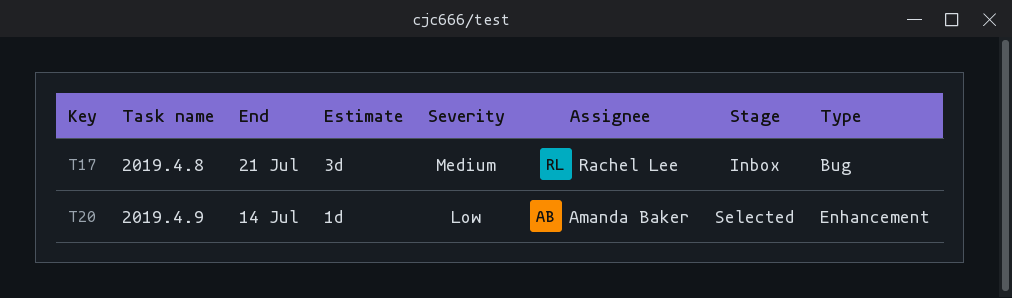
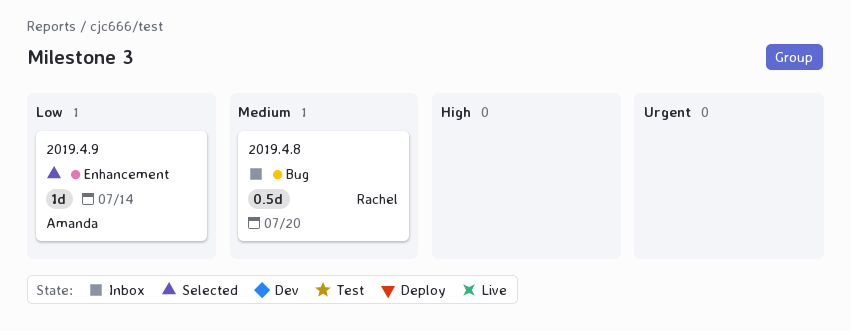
2019.4.8, estimate: 3d -> 0.5d
2019.4.8, due: Jul 21 -> Jul 20

